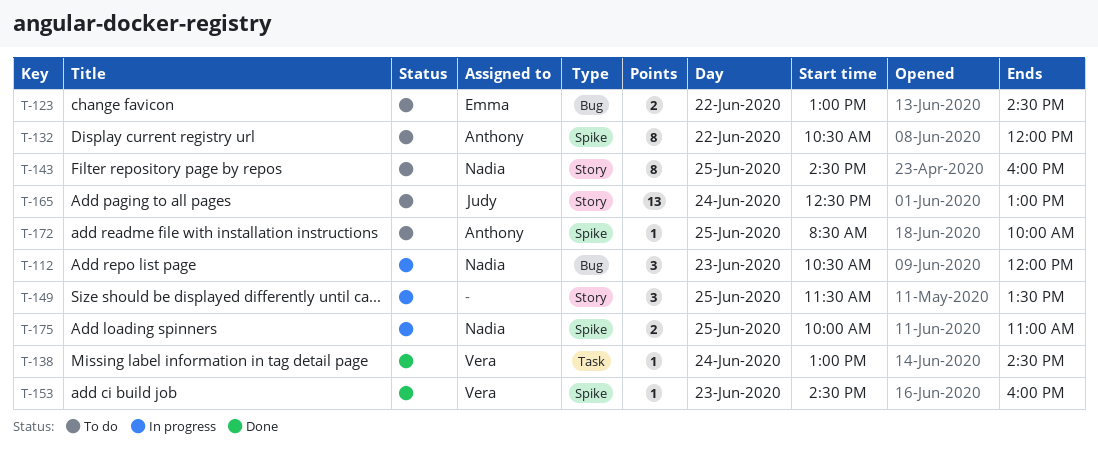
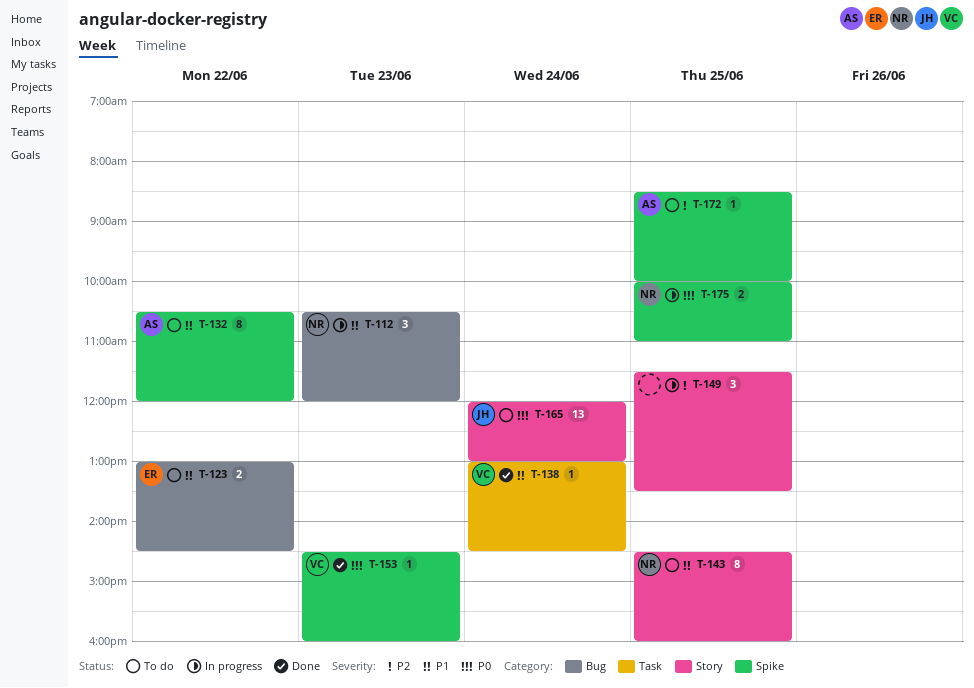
T-165, begins: 12:30 -> 12:00

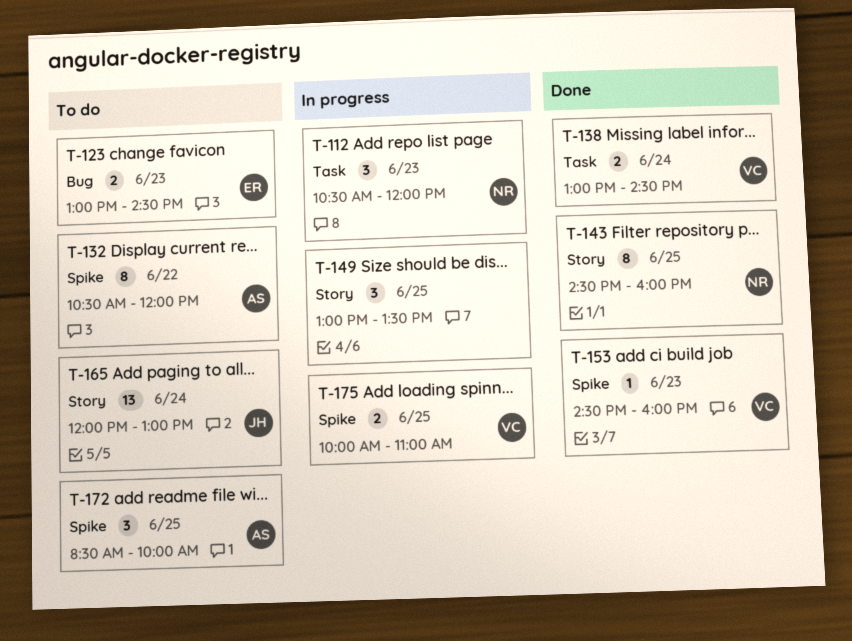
T-112, label: Bug -> Task
T-123, day: Jun 22 -> Jun 23
T-138, estimate: 1 -> 2
T-143, status: To do -> Done
T-149, begins: 11:30 -> 13:00
T-172, estimate: 1 -> 3
T-175, owner: NR -> VC

